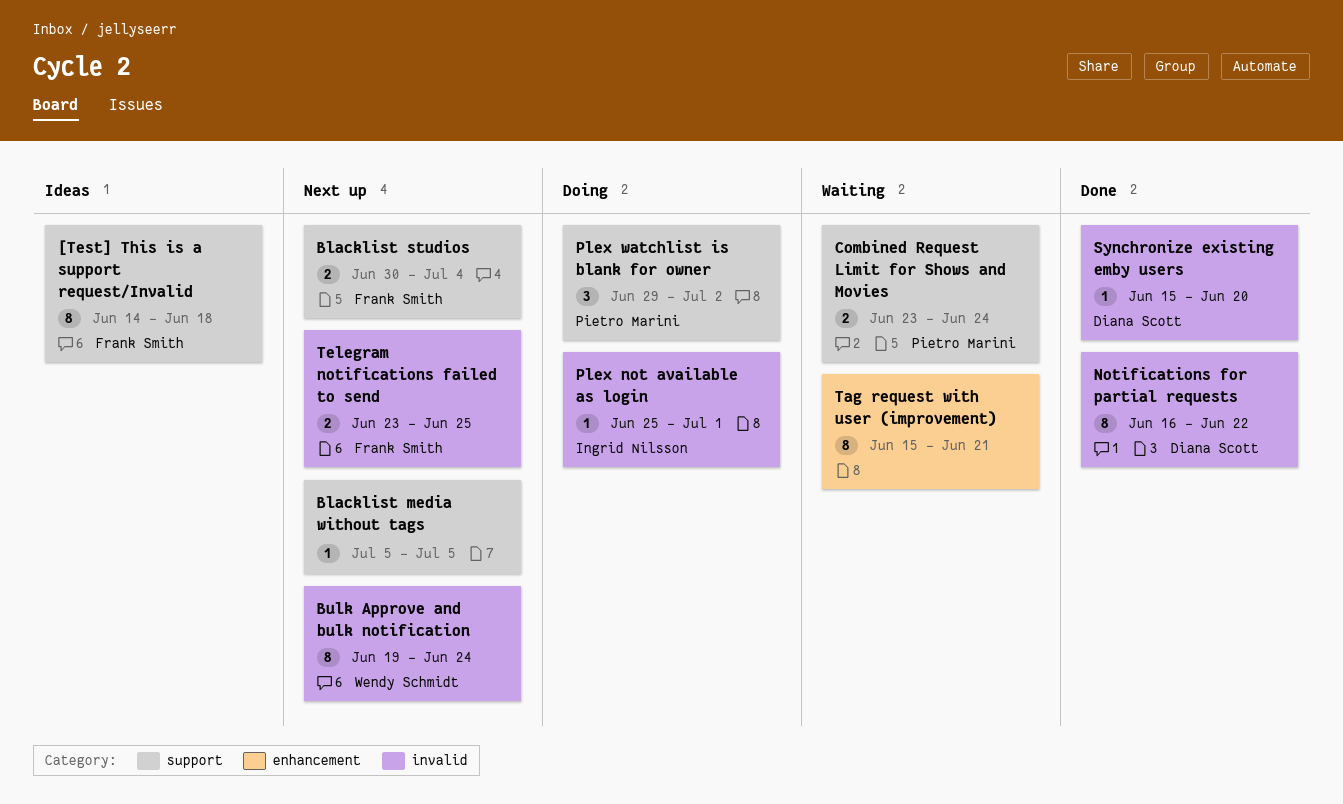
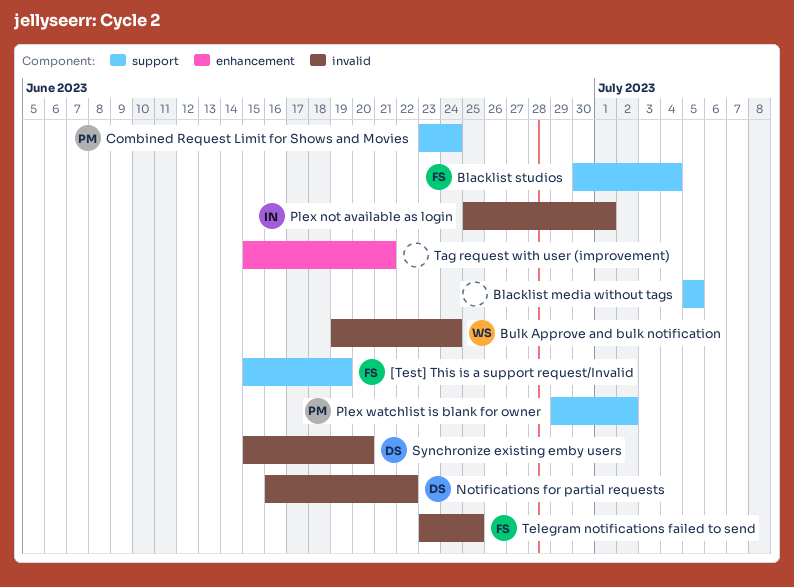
[Test] This is a support request/Invalid, start: Jun 14 -> Jun 15
[Test] This is a support request/Invalid, due: Jun 18 -> Jun 19

